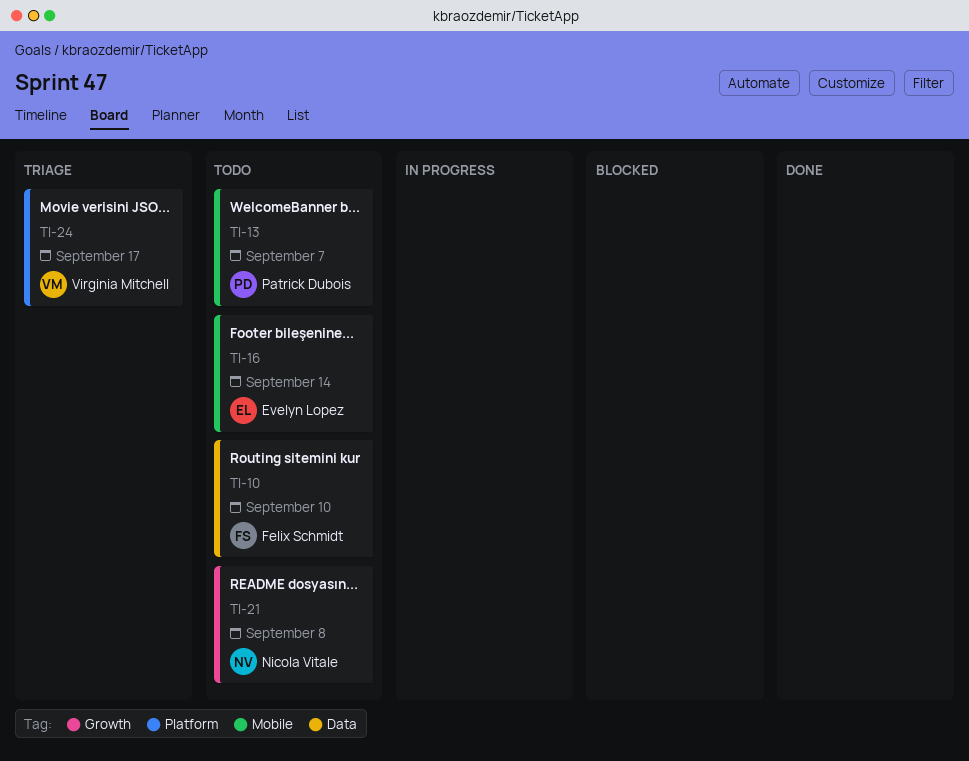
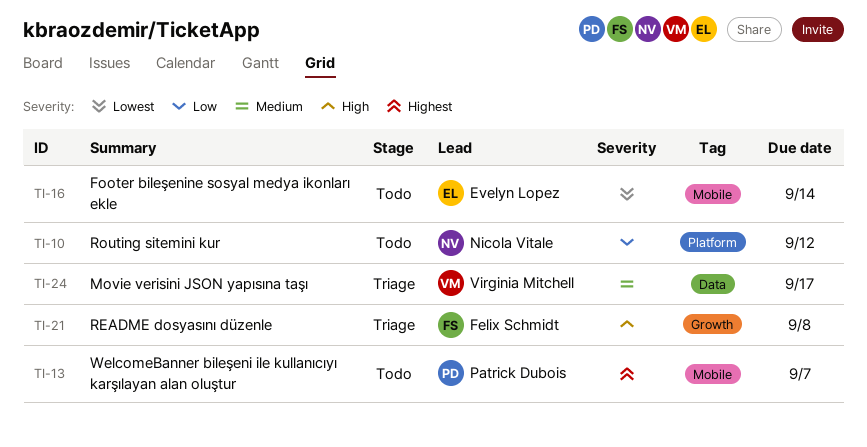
TI-10, owner: Felix Schmidt -> Nicola Vitale
TI-10, label: Data -> Platform
TI-10, due: Sep 10 -> Sep 12
TI-21, status: Todo -> Triage
TI-21, owner: Nicola Vitale -> Felix Schmidt
TI-24, label: Platform -> Data

